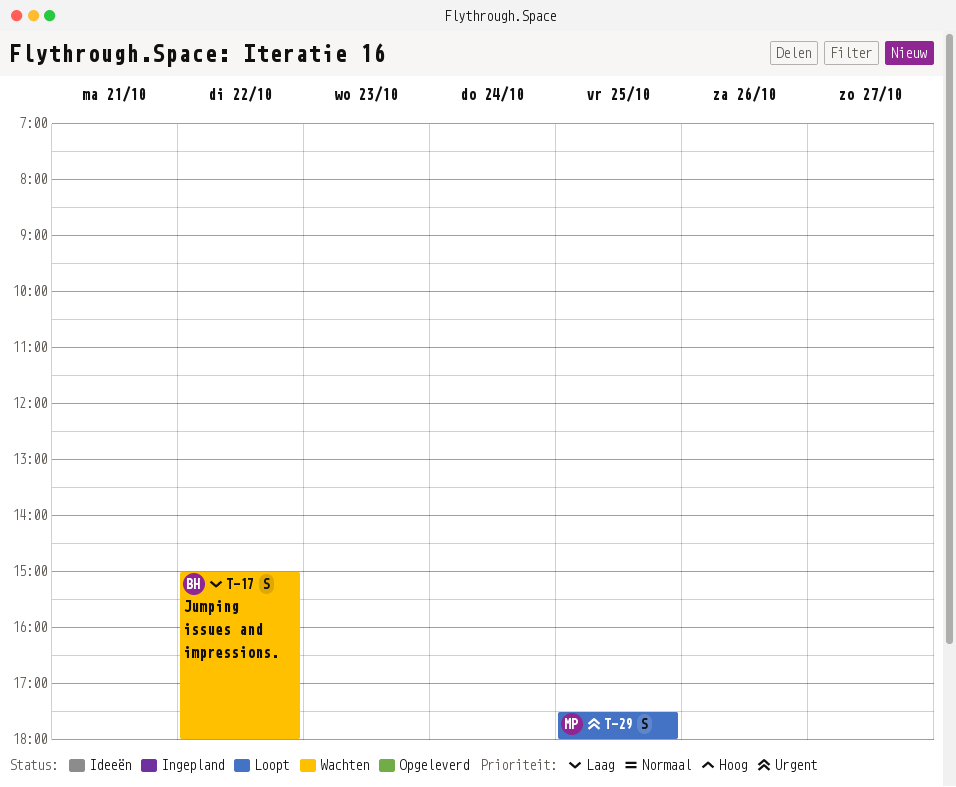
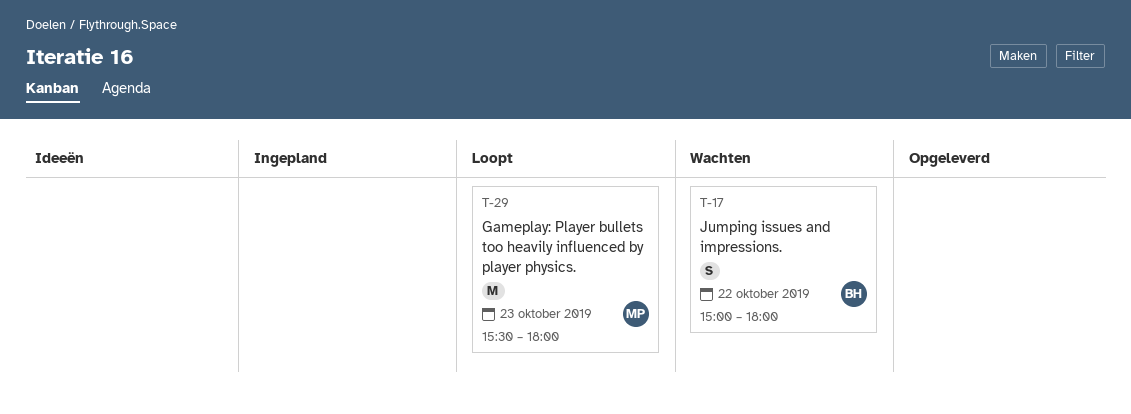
T-29, estimate: S -> M
T-29, day: Oct 25 -> Oct 23
T-29, begins: 17:30 -> 15:30

